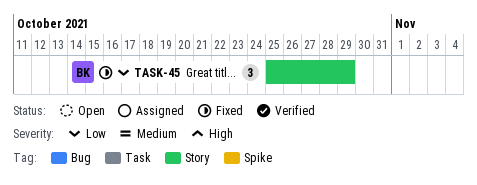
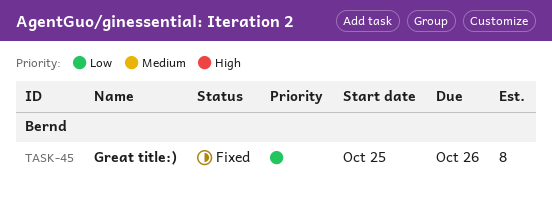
TASK-45, estimate: 3 -> 8
TASK-45, due: Oct 29 -> Oct 26

